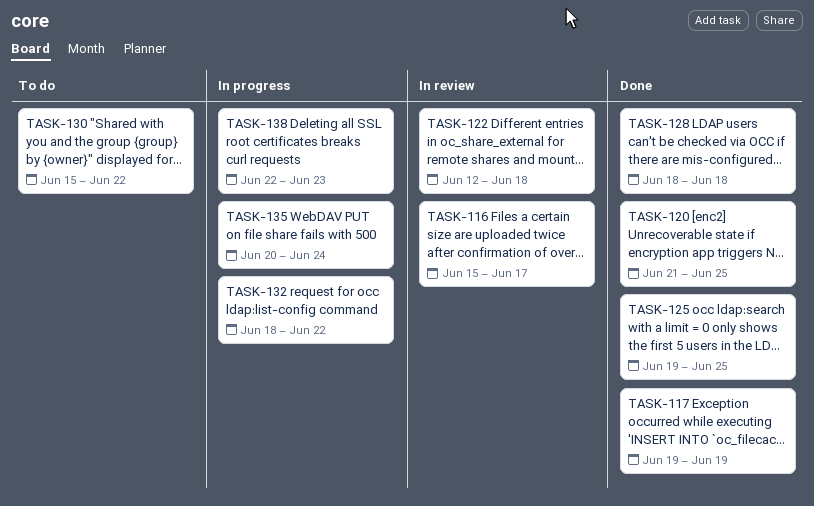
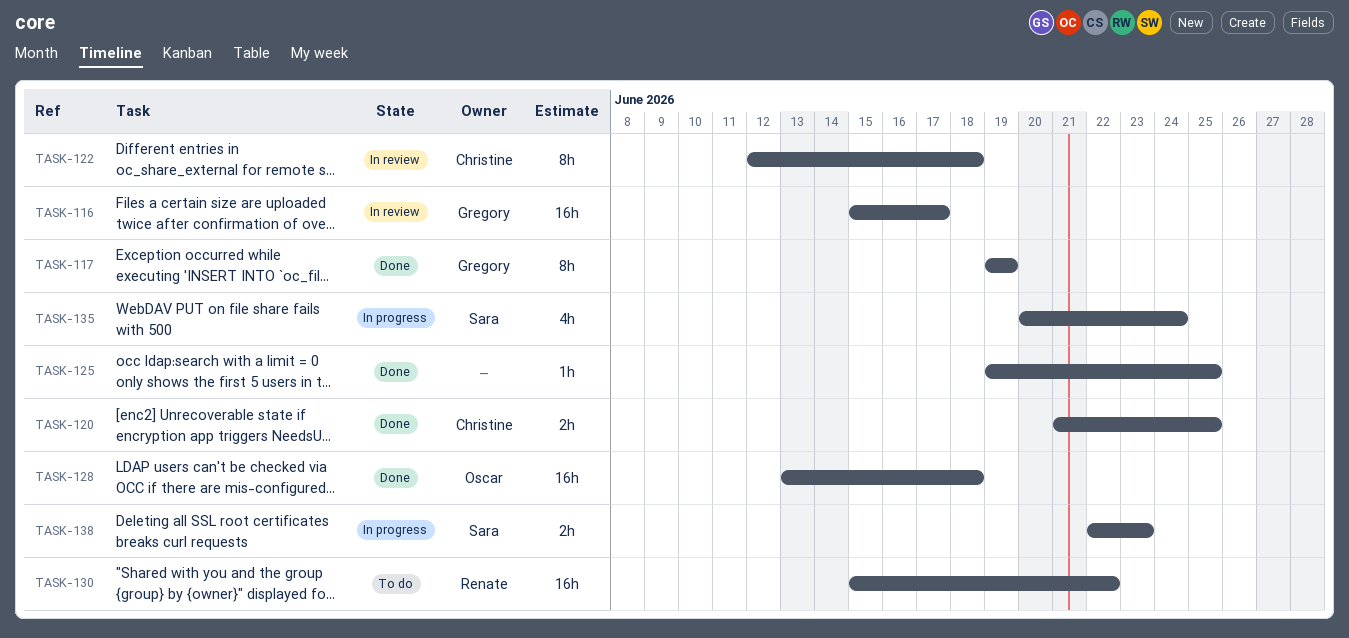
TASK-128, start: Jun 18 -> Jun 13
TASK-132: present -> none

